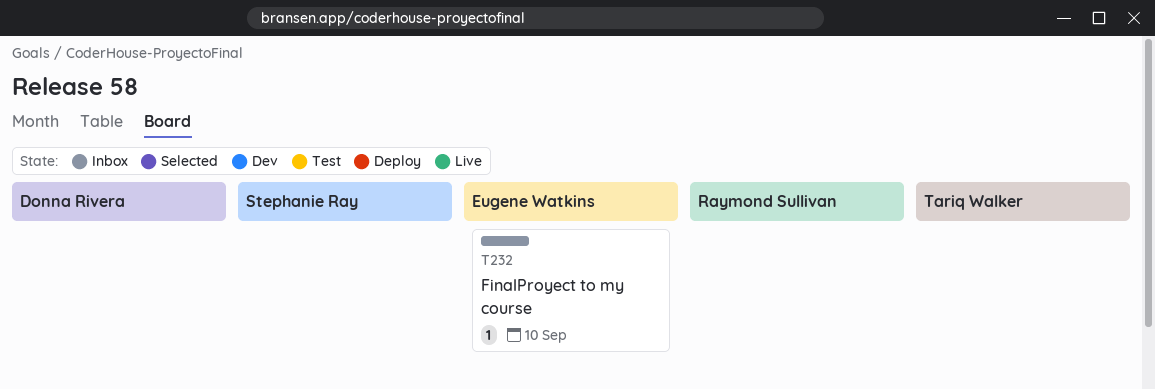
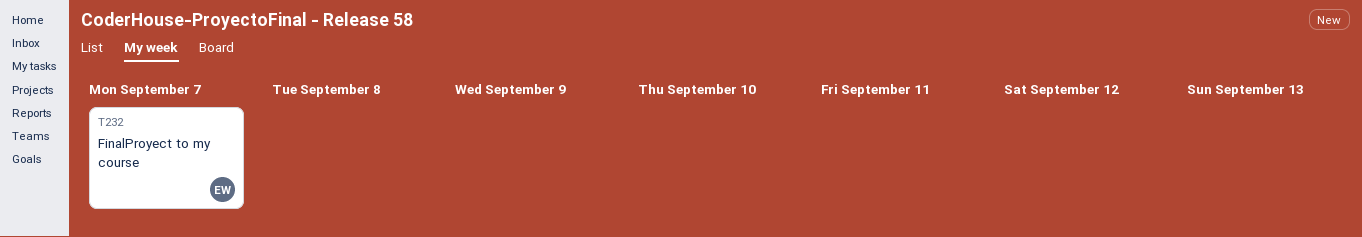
T232, due: Sep 10 -> Sep 7

